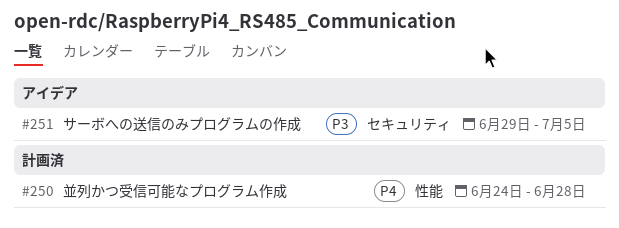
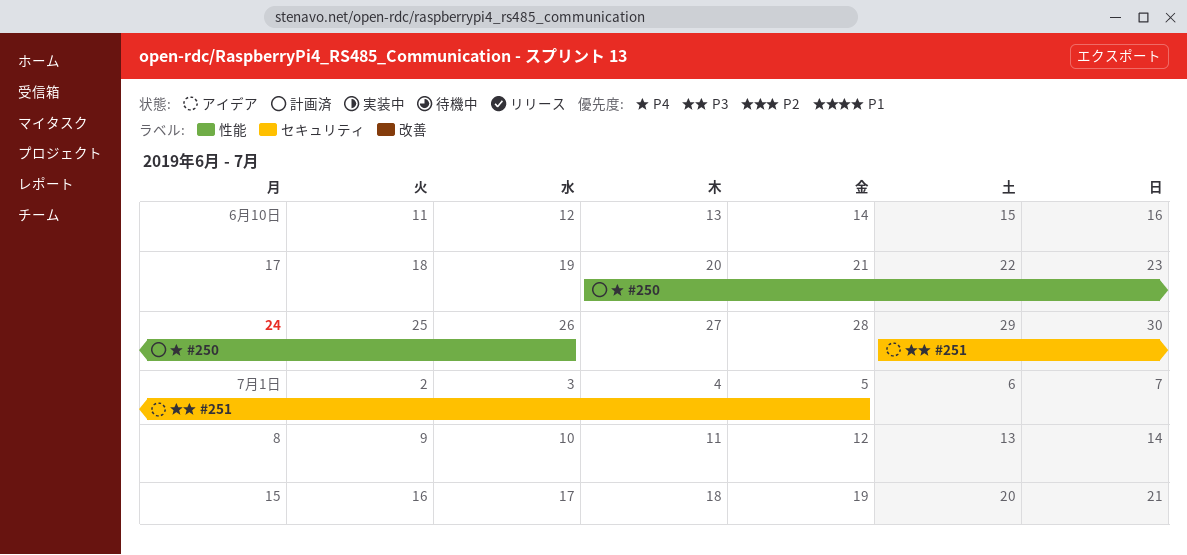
#250, start: Jun 24 -> Jun 20
#250, due: Jun 28 -> Jun 26

